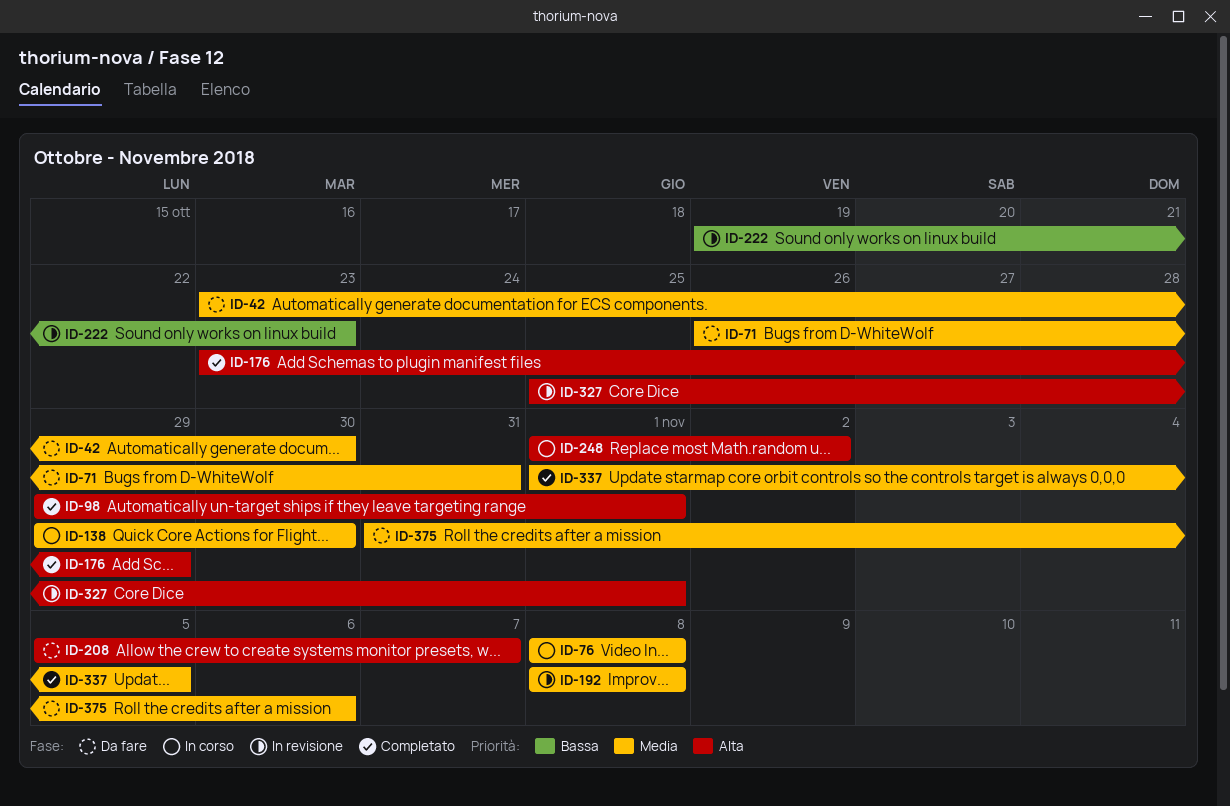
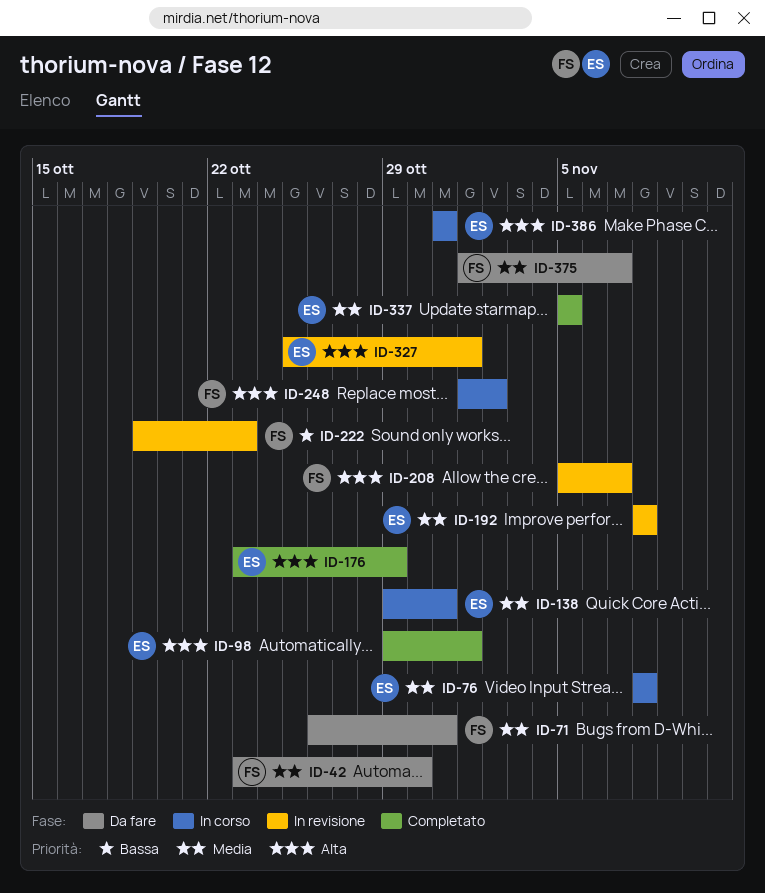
ID-138, due: Oct 30 -> Oct 31
ID-208, status: Da fare -> In revisione
ID-337, start: Nov 1 -> Nov 5
ID-375, start: Oct 31 -> Nov 1
ID-375, due: Nov 6 -> Nov 7
ID-386: none -> present

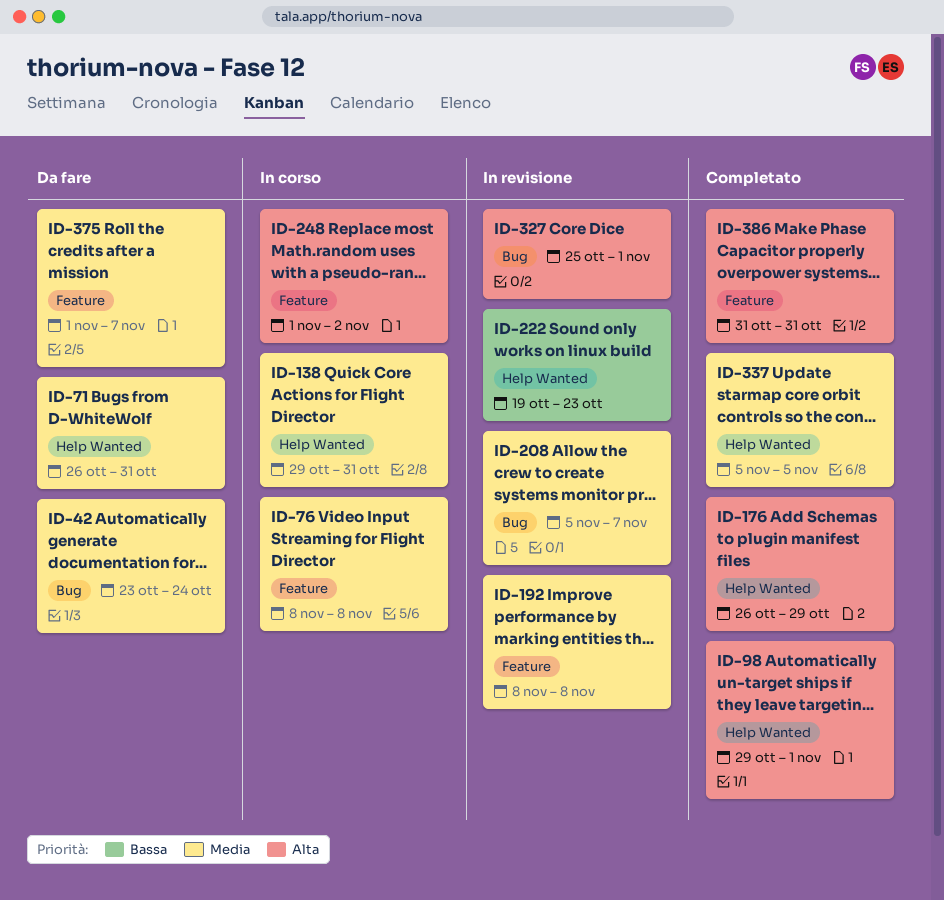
ID-42, due: Oct 30 -> Oct 24
ID-176, start: Oct 23 -> Oct 26
ID-208, priority: Alta -> Media
ID-386, status: In corso -> Completato

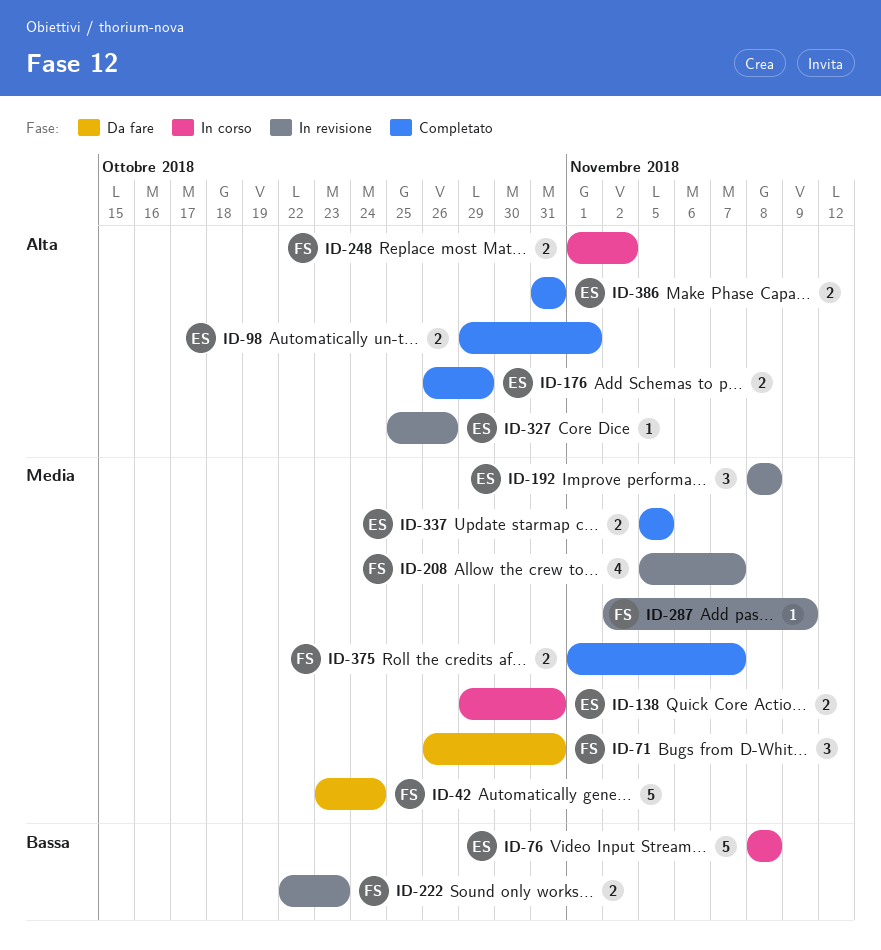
ID-76, priority: Media -> Bassa
ID-222, start: Oct 19 -> Oct 22
ID-287: none -> present
ID-327, due: Nov 1 -> Oct 26
ID-375, status: Da fare -> Completato

